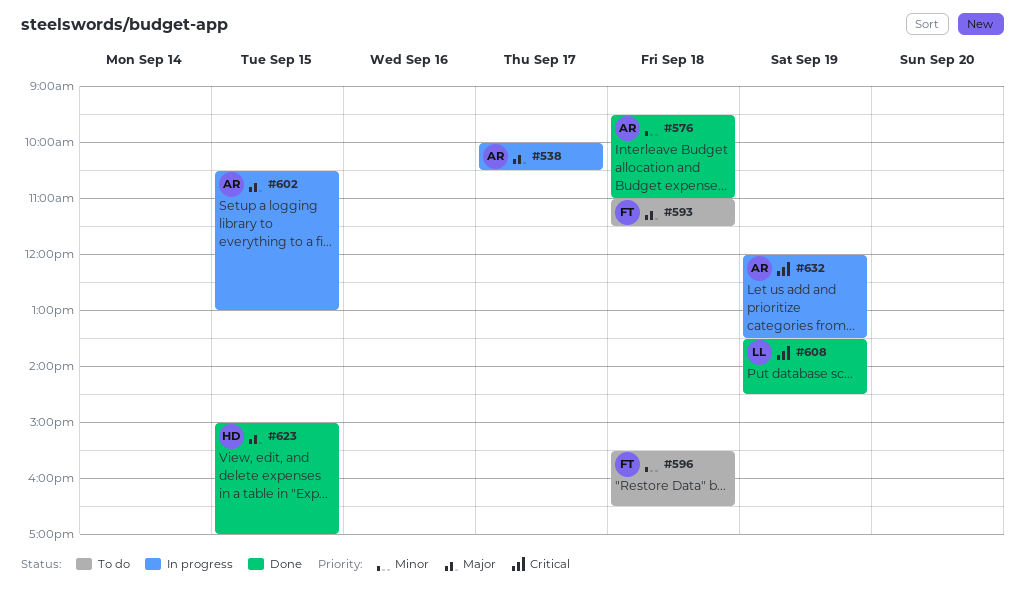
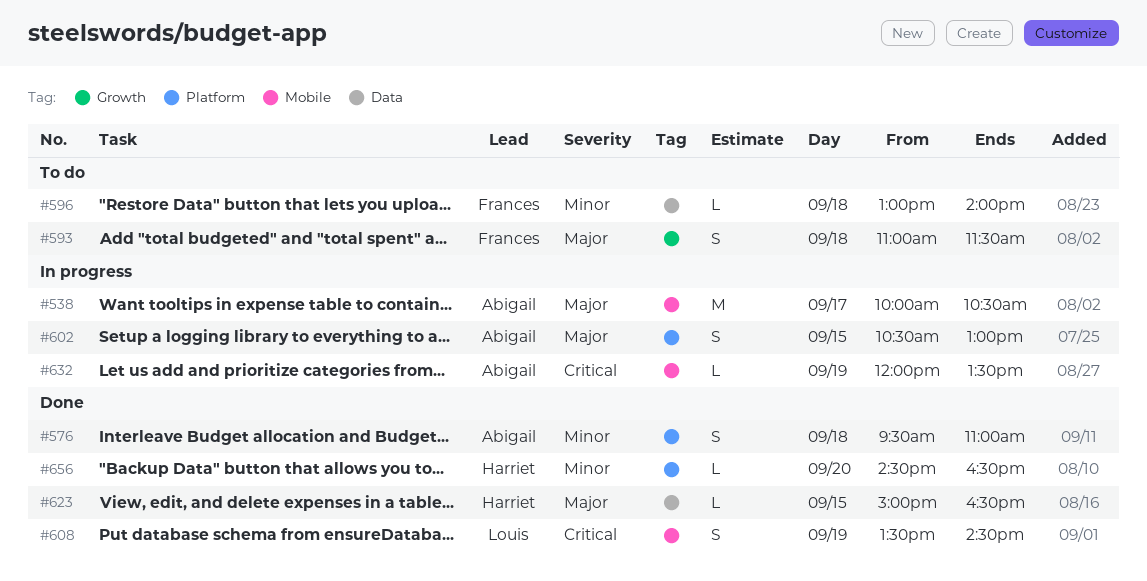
#596, begins: 15:30 -> 13:00
#596, ends: 16:30 -> 14:00
#623, ends: 17:00 -> 16:30
#656: none -> present

